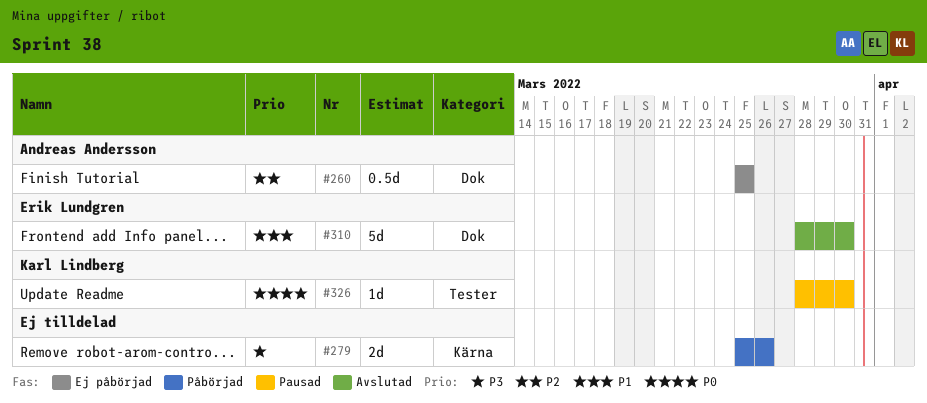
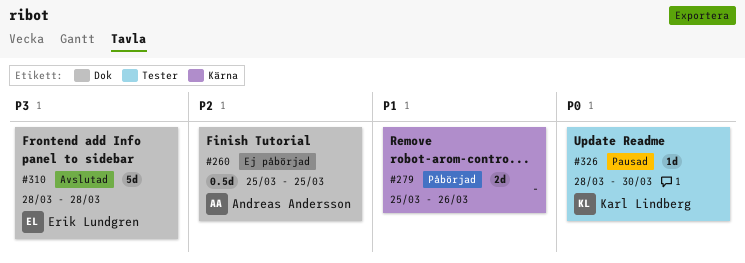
#279, priority: P3 -> P1
#310, priority: P1 -> P3
#310, due: Mar 30 -> Mar 28

